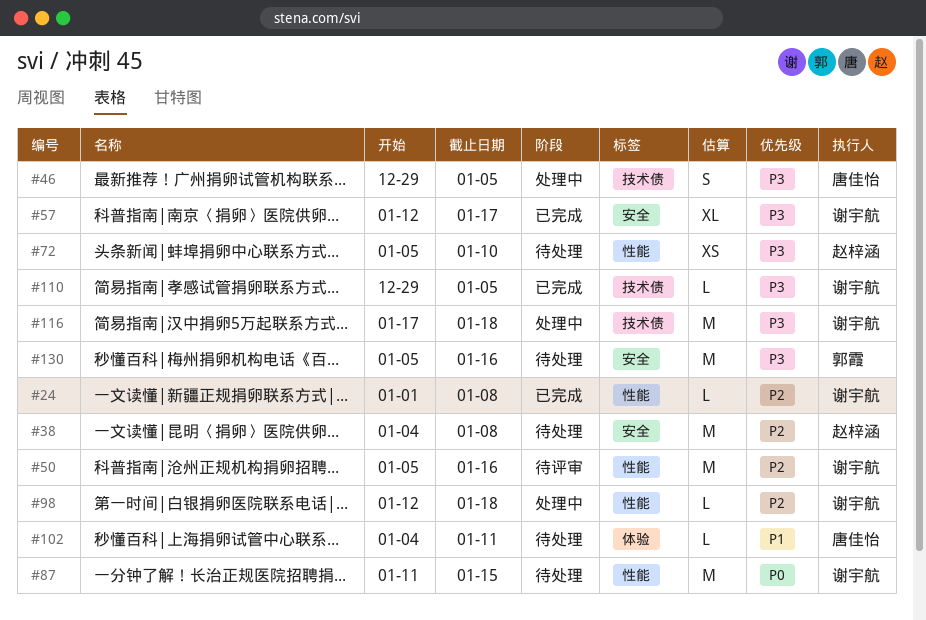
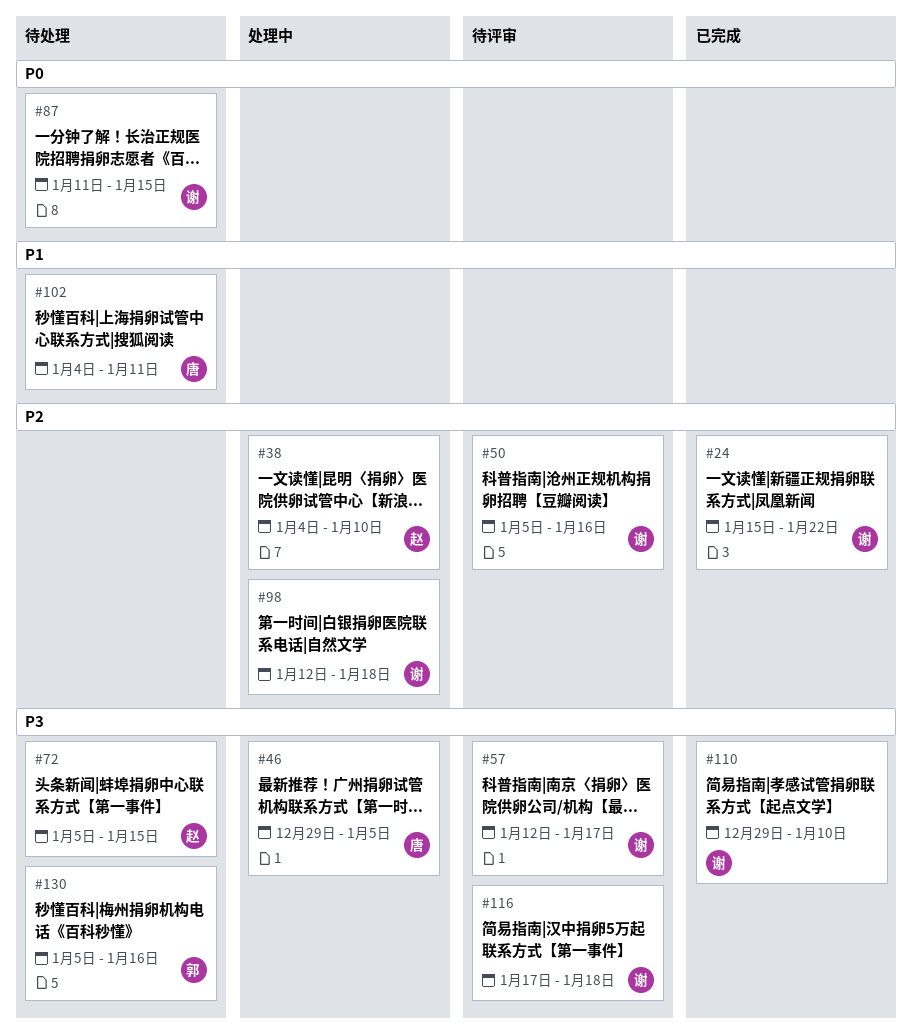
#24, start: Jan 1 -> Jan 15
#24, due: Jan 8 -> Jan 22
#38, status: 待处理 -> 处理中
#38, due: Jan 8 -> Jan 10
#57, status: 已完成 -> 待评审
#72, due: Jan 10 -> Jan 15
#110, due: Jan 5 -> Jan 10
#116, status: 处理中 -> 待评审

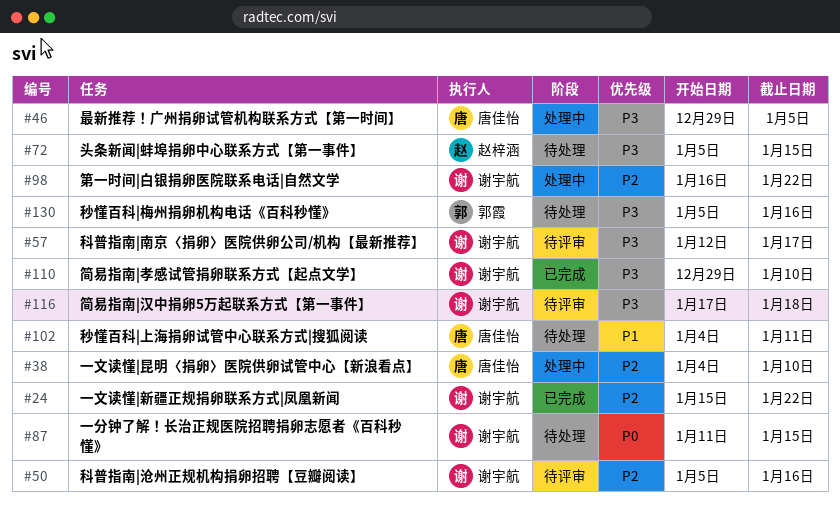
#38, owner: 赵梓涵 -> 唐佳怡
#98, start: Jan 12 -> Jan 16
#98, due: Jan 18 -> Jan 22

